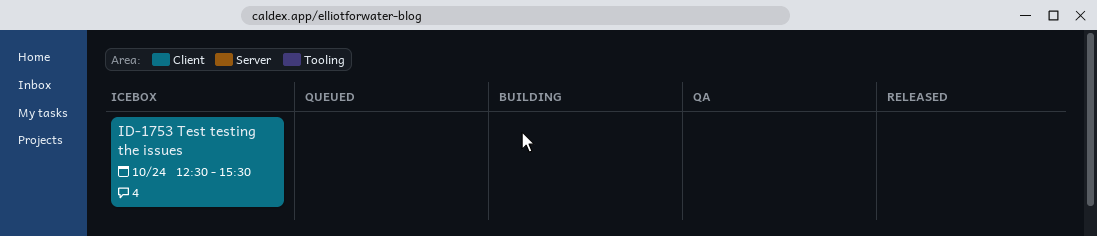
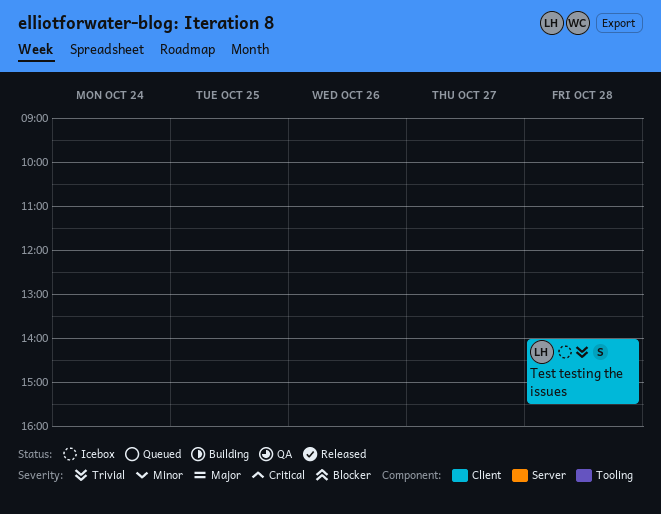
Test testing the issues, day: Oct 24 -> Oct 28
Test testing the issues, begins: 12:30 -> 14:00

